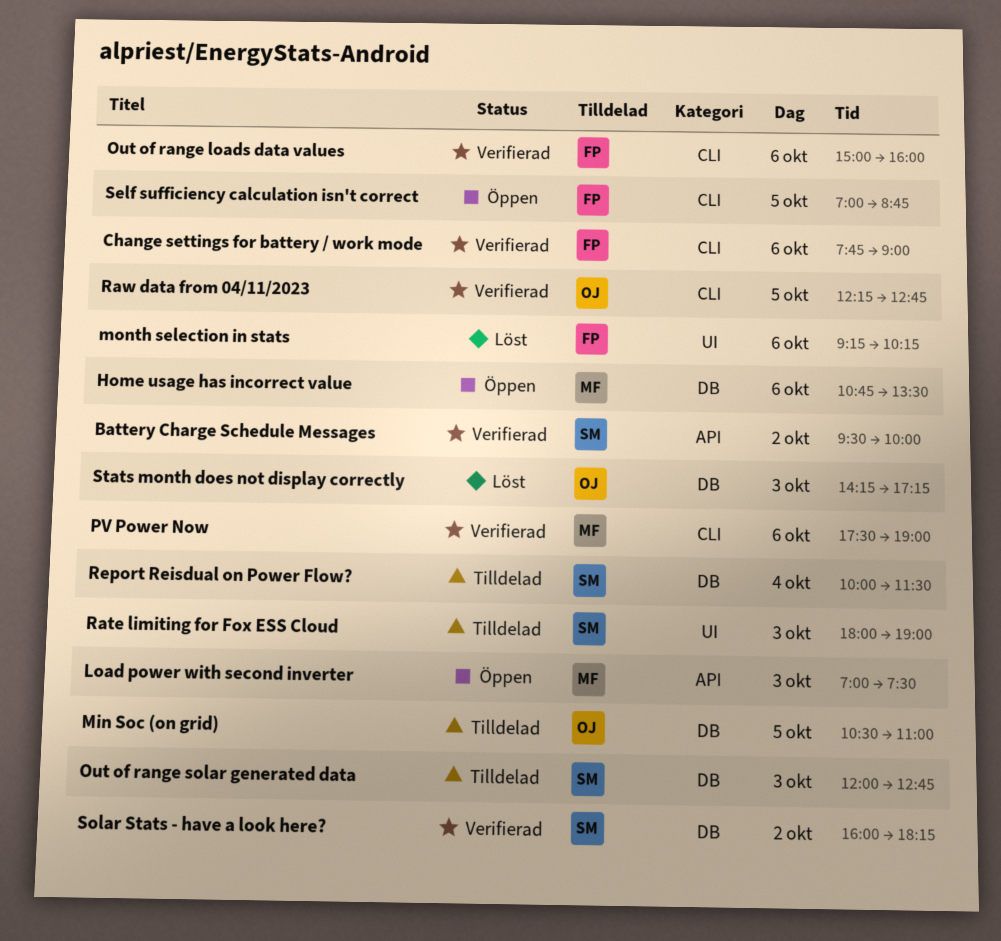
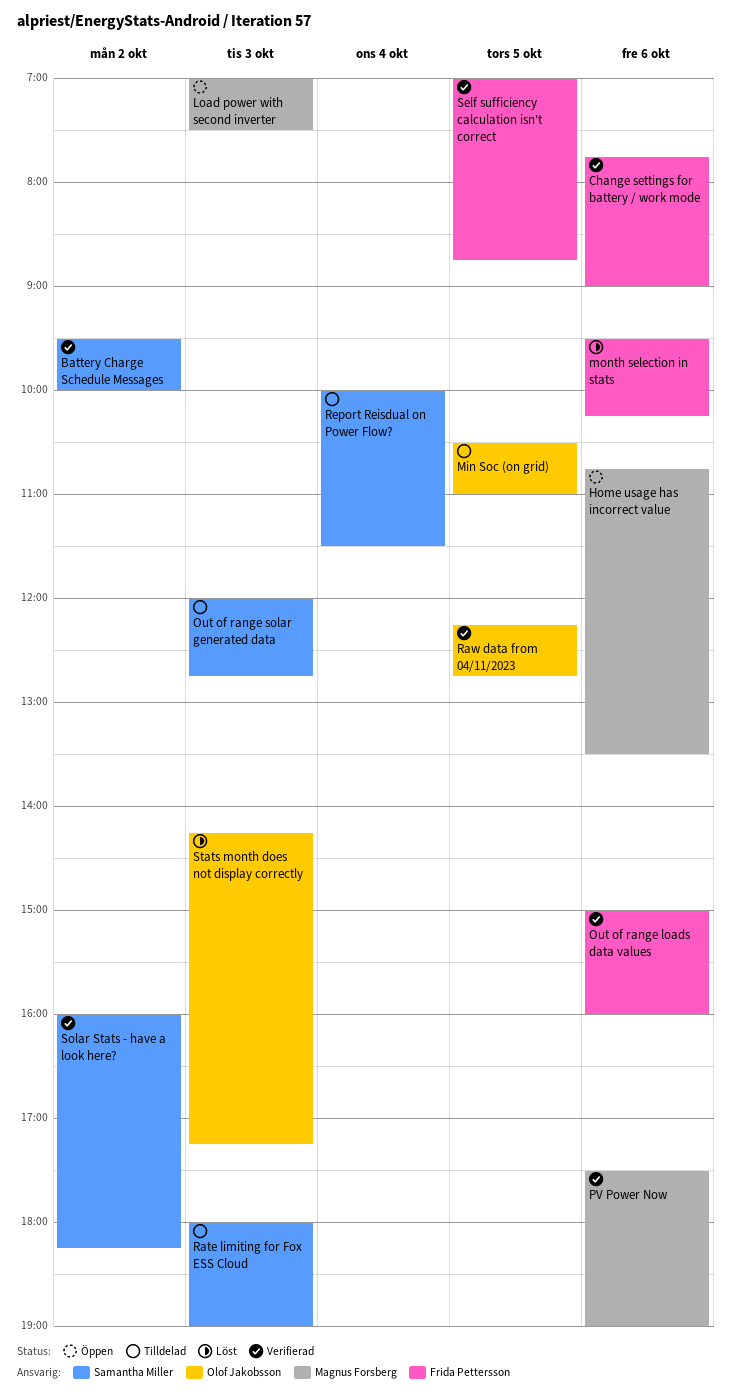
month selection in stats, begins: 09:15 -> 09:30
Self sufficiency calculation isn't correct, status: Öppen -> Verifierad

